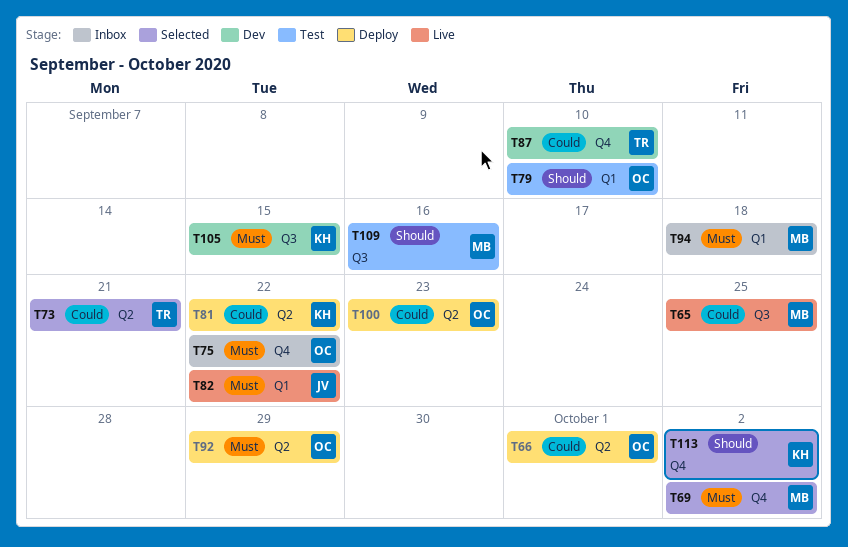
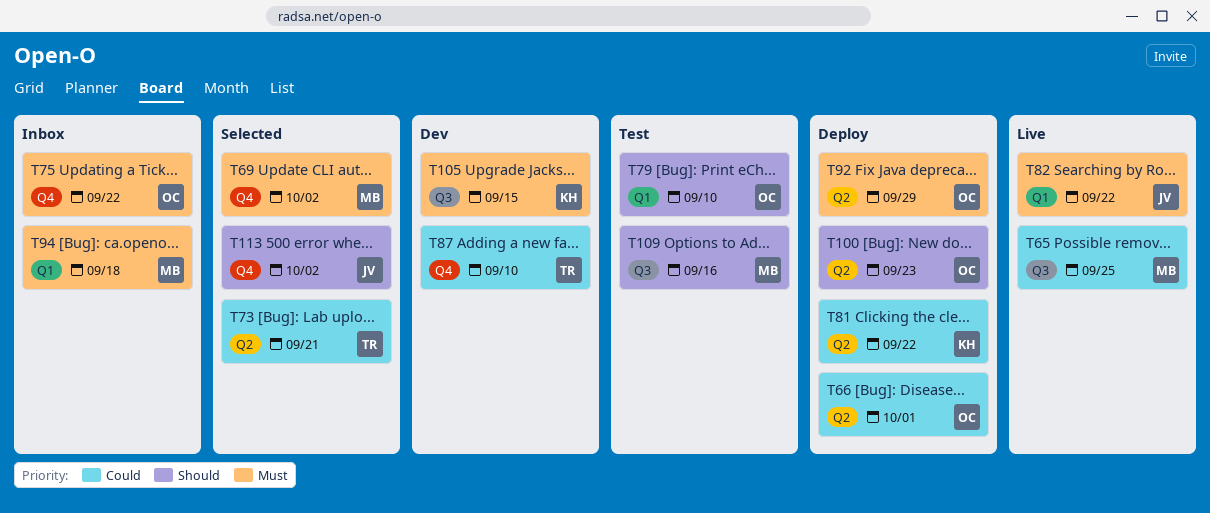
T100, priority: Could -> Should
T113, owner: KH -> JV

